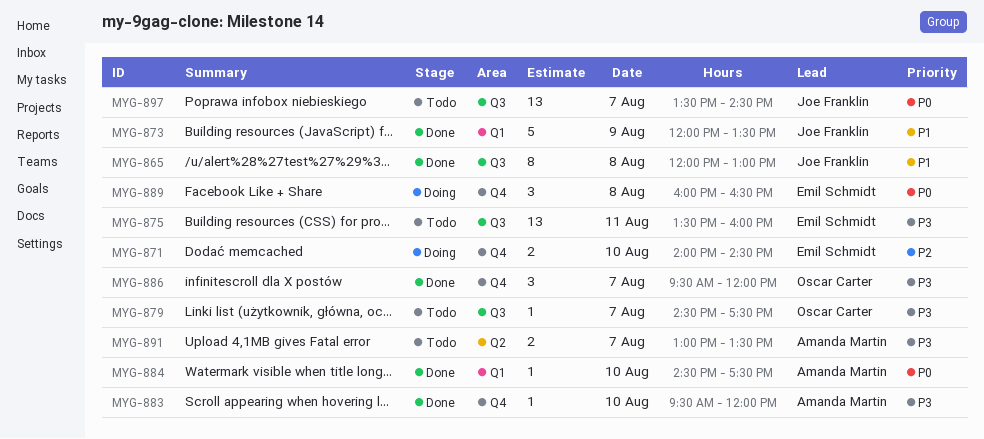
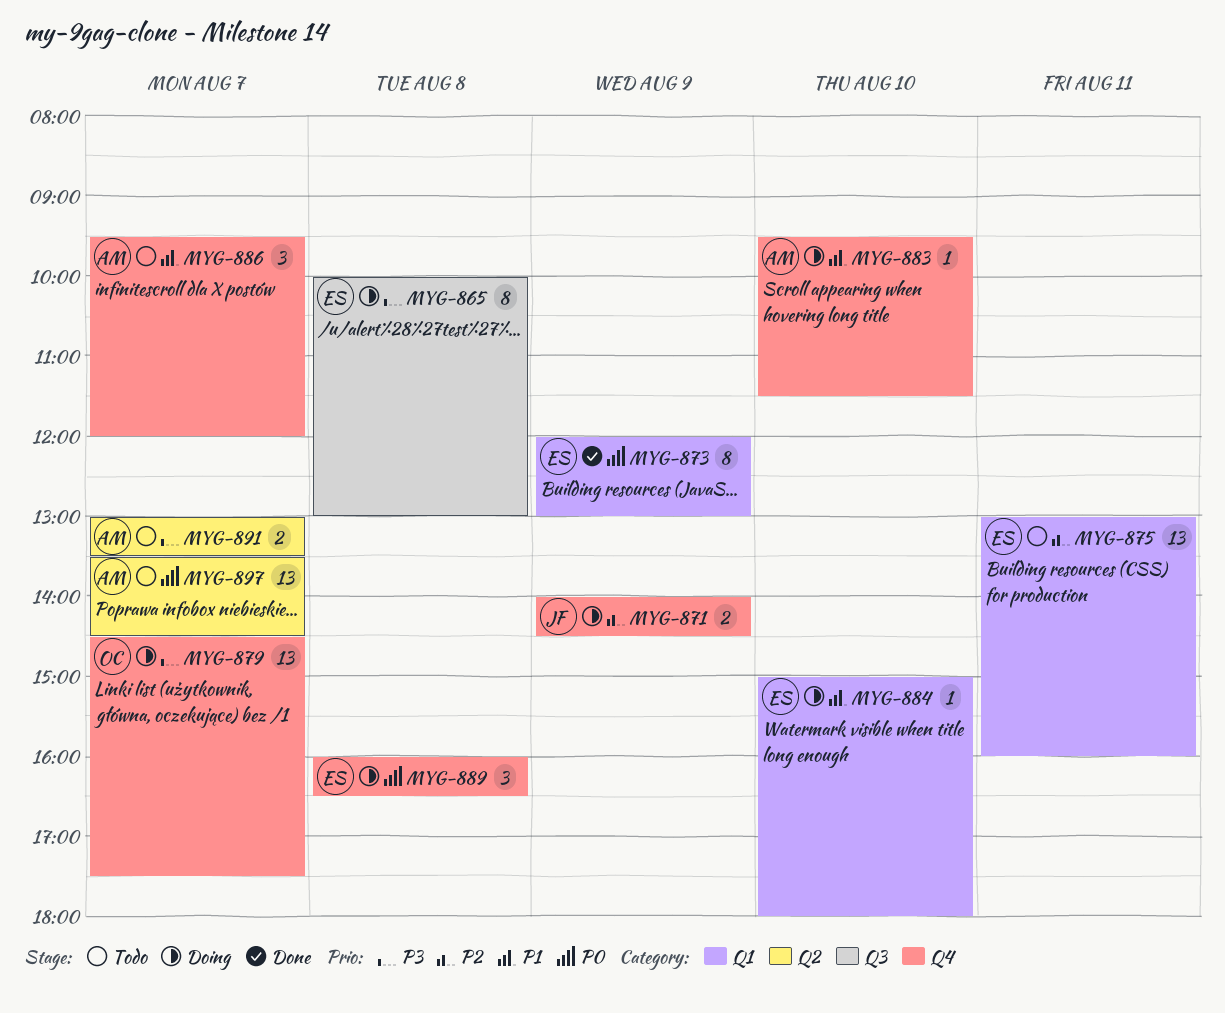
MYG-865, status: Done -> Doing
MYG-865, owner: Joe Franklin -> Emil Schmidt
MYG-865, priority: P1 -> P3
MYG-865, begins: 12:00 -> 10:00
MYG-871, owner: Emil Schmidt -> Joe Franklin
MYG-871, day: Aug 10 -> Aug 9
MYG-873, owner: Joe Franklin -> Emil Schmidt
MYG-873, priority: P1 -> P0
MYG-873, estimate: 5 -> 8
MYG-873, ends: 13:30 -> 13:00
MYG-875, priority: P3 -> P2
MYG-875, label: Q3 -> Q1
MYG-875, begins: 13:30 -> 13:00
MYG-879, status: Todo -> Doing
MYG-879, label: Q3 -> Q4
MYG-879, estimate: 1 -> 13
MYG-883, status: Done -> Doing
MYG-883, priority: P3 -> P1
MYG-883, ends: 12:00 -> 11:30
MYG-884, status: Done -> Doing
MYG-884, owner: Amanda Martin -> Emil Schmidt
MYG-884, priority: P0 -> P1
MYG-884, begins: 14:30 -> 15:00
MYG-884, ends: 17:30 -> 18:00
MYG-886, status: Done -> Todo
MYG-886, owner: Oscar Carter -> Amanda Martin
MYG-886, priority: P3 -> P1
MYG-897, owner: Joe Franklin -> Amanda Martin
MYG-897, label: Q3 -> Q2

